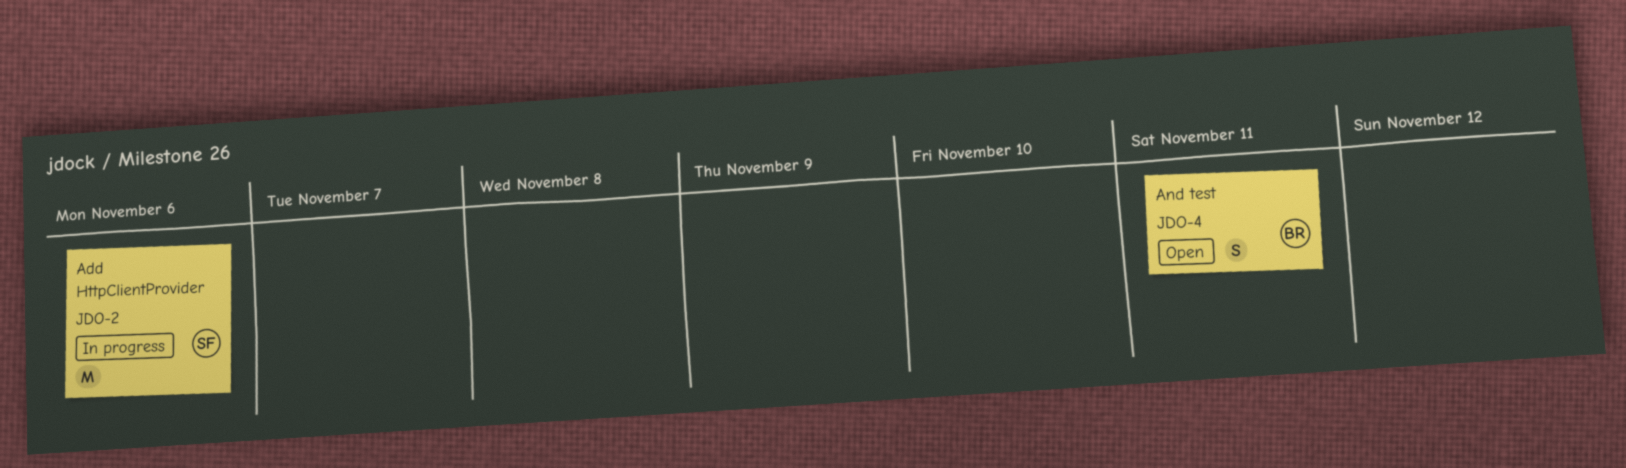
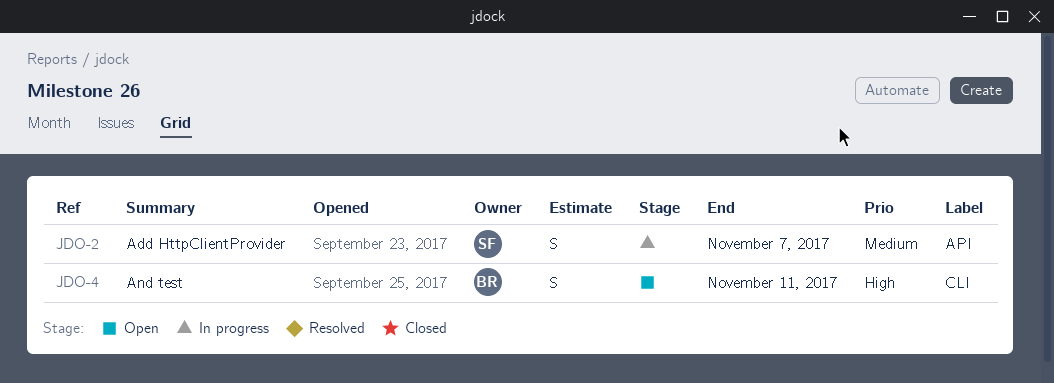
JDO-2, estimate: M -> S
JDO-2, due: Nov 6 -> Nov 7

